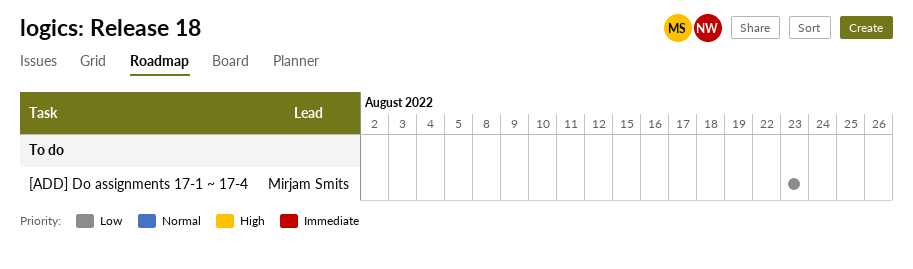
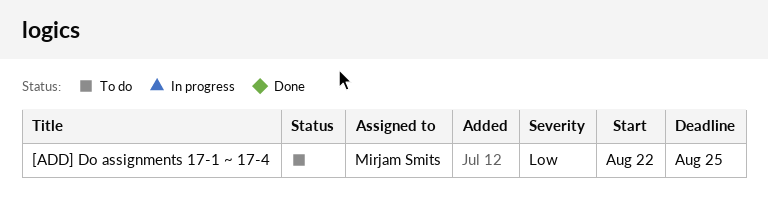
[ADD] Do assignments 17-1 ~ 17-4, start: Aug 23 -> Aug 22
[ADD] Do assignments 17-1 ~ 17-4, due: Aug 23 -> Aug 25

